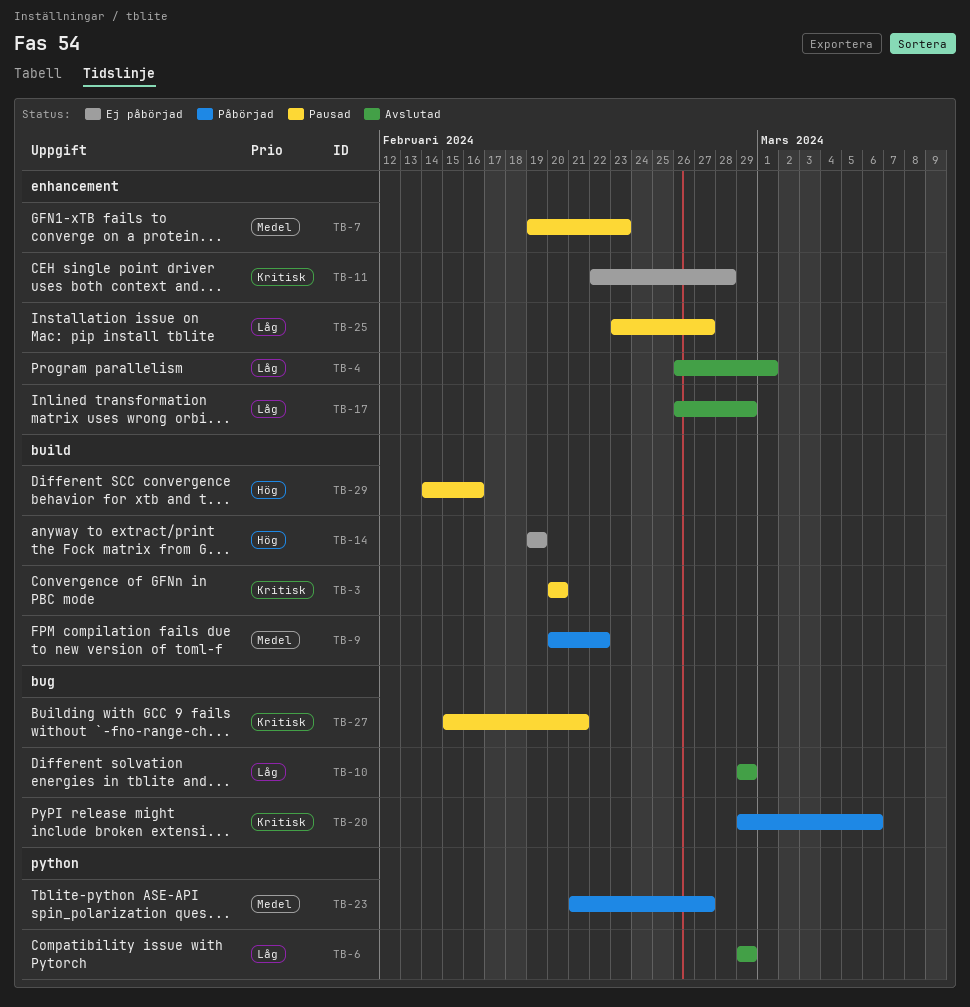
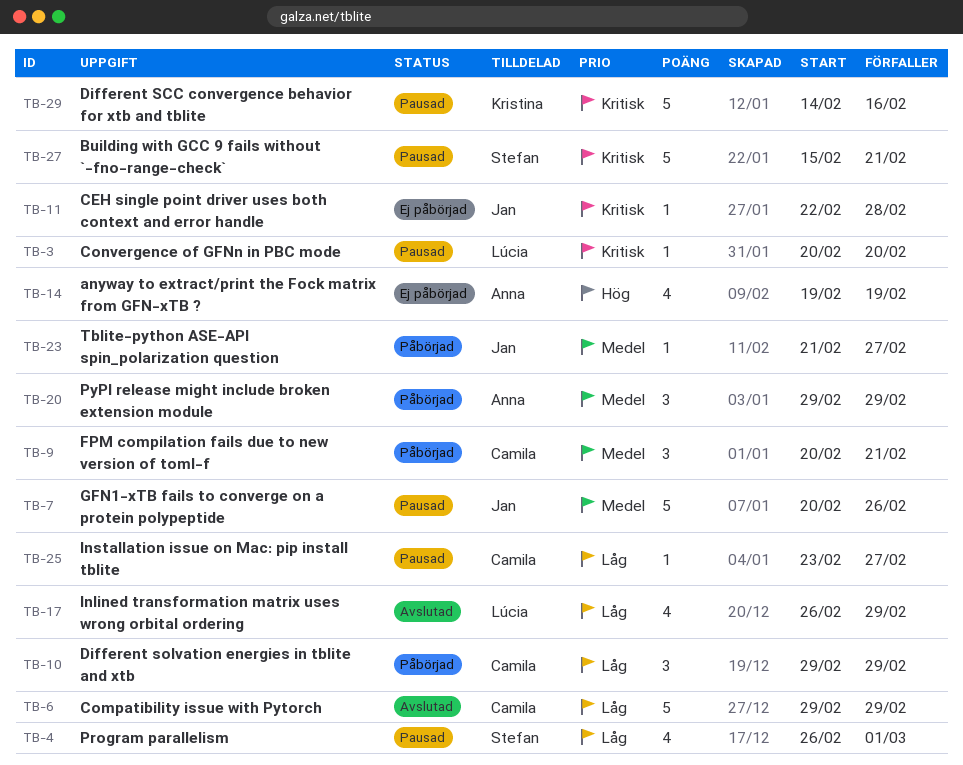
TB-4, status: Avslutad -> Pausad
TB-7, start: Feb 19 -> Feb 20
TB-7, due: Feb 23 -> Feb 26
TB-9, due: Feb 22 -> Feb 21
TB-10, status: Avslutad -> Påbörjad
TB-20, priority: Kritisk -> Medel
TB-20, due: Mar 6 -> Feb 29
TB-29, priority: Hög -> Kritisk

